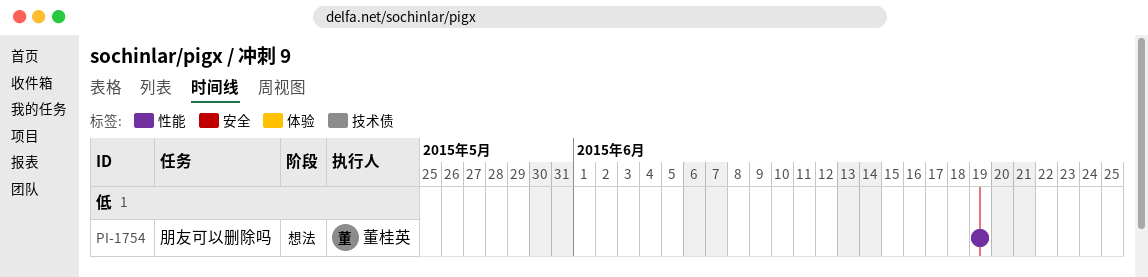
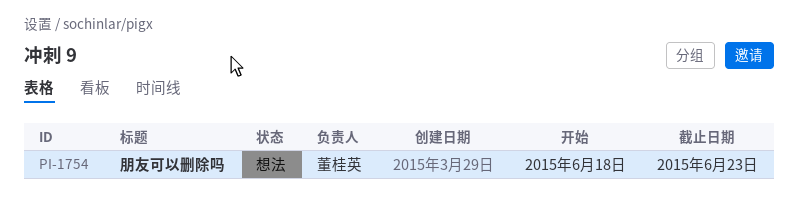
PI-1754, start: Jun 19 -> Jun 18
PI-1754, due: Jun 19 -> Jun 23

